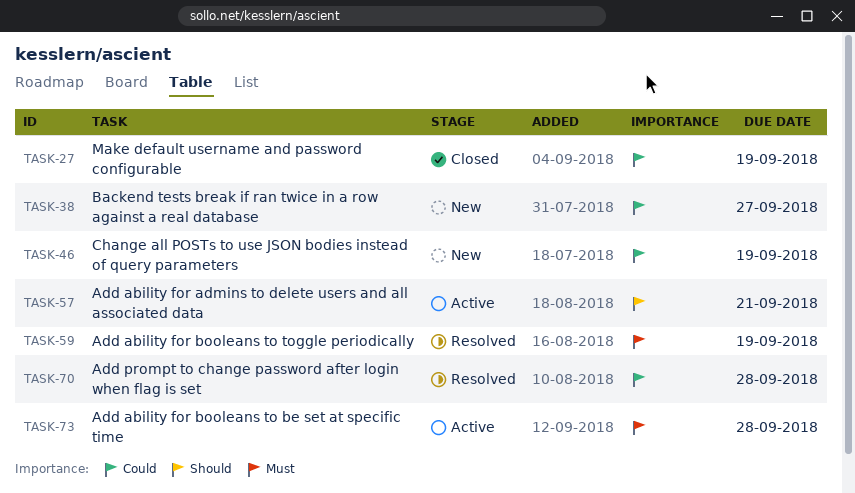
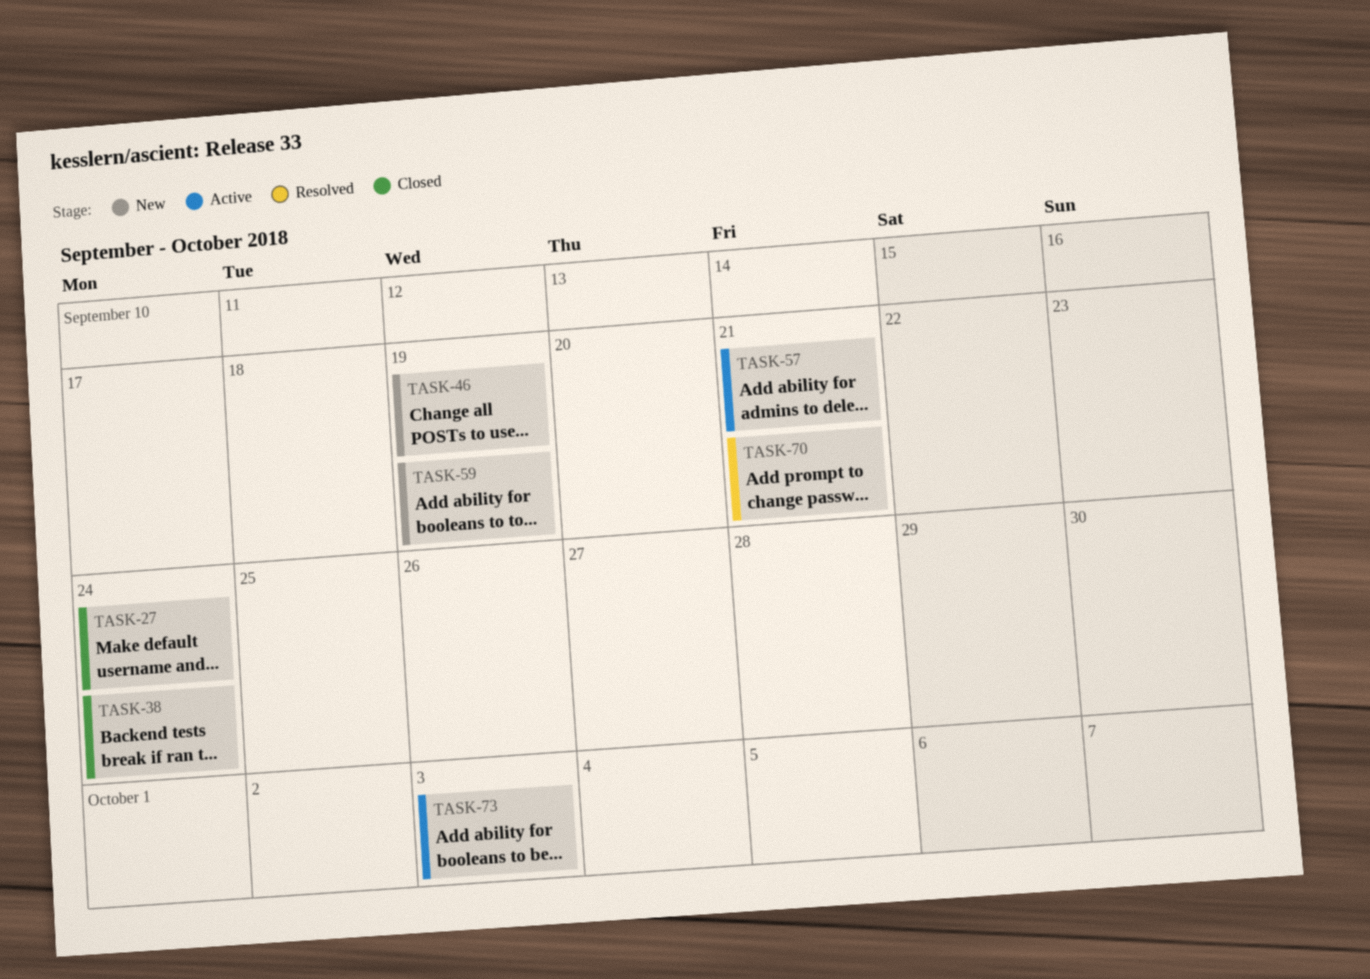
TASK-27, due: Sep 19 -> Sep 24
TASK-38, status: New -> Closed
TASK-38, due: Sep 27 -> Sep 24
TASK-59, status: Resolved -> New
TASK-70, due: Sep 28 -> Sep 21
TASK-73, due: Sep 28 -> Oct 3

